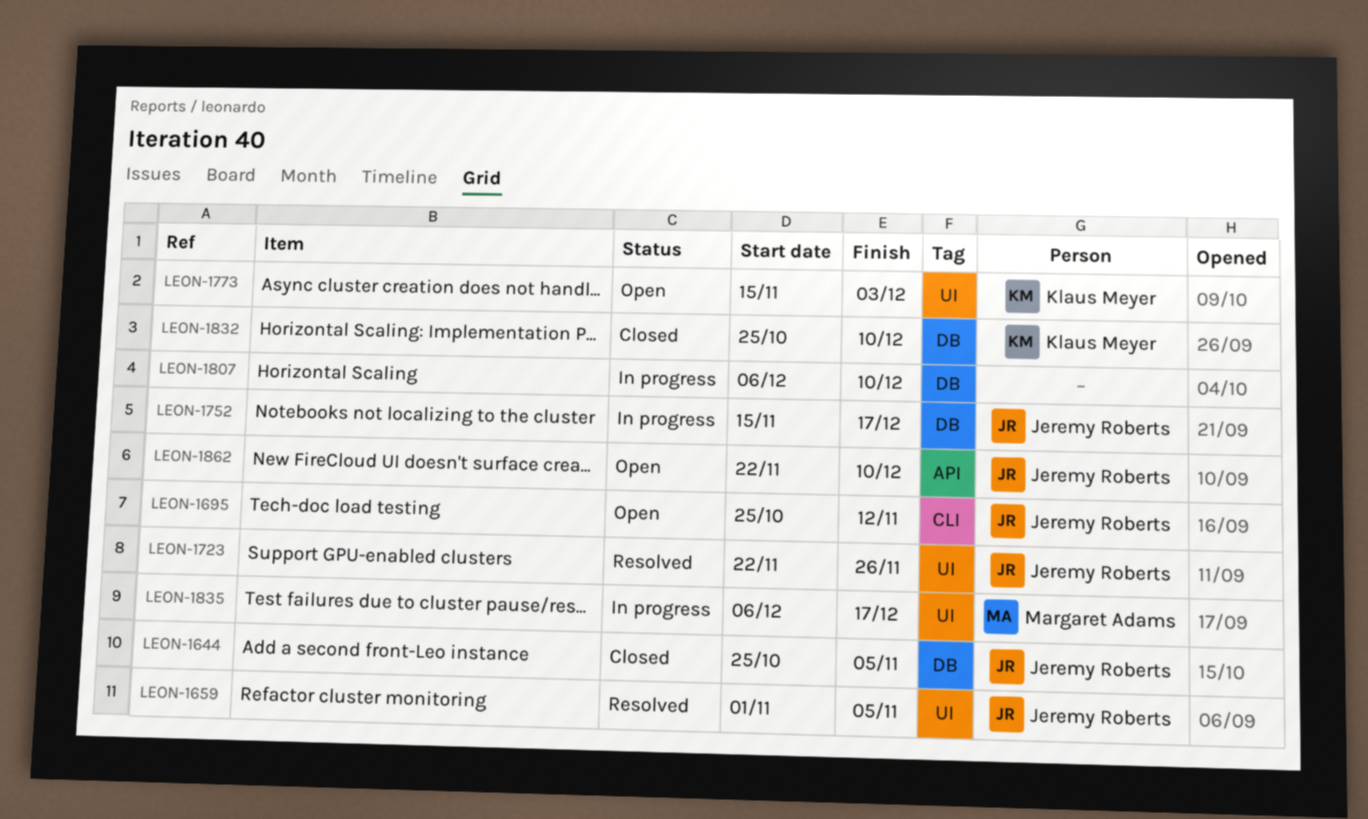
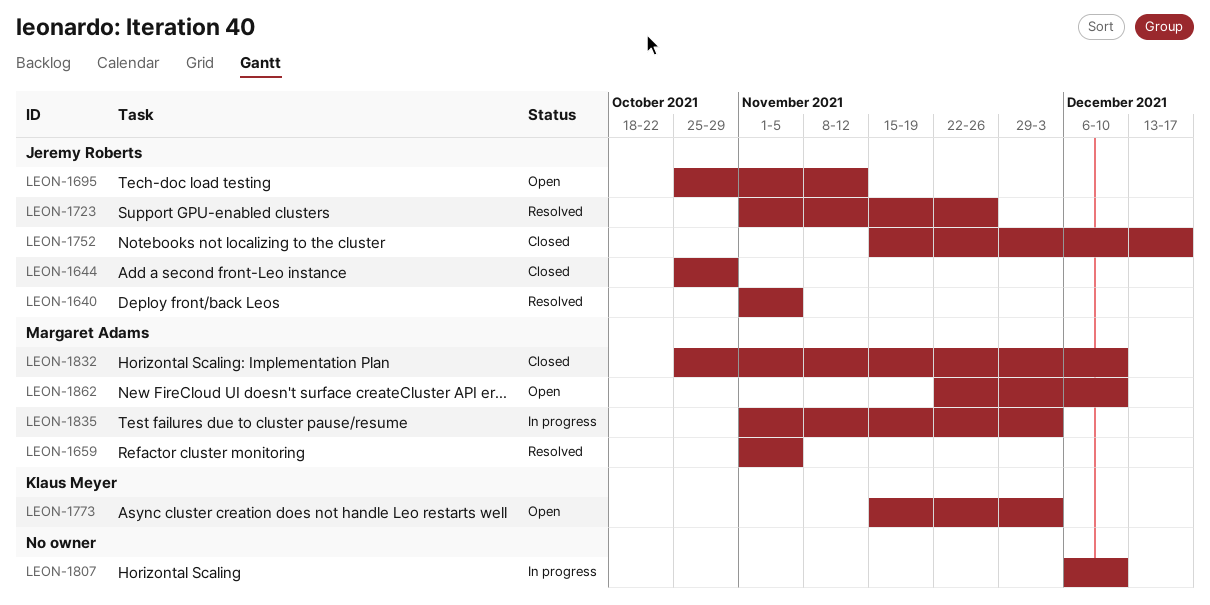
LEON-1640: none -> present
LEON-1644, due: Nov 5 -> Oct 29
LEON-1659, owner: Jeremy Roberts -> Margaret Adams
LEON-1723, start: Nov 22 -> Nov 1
LEON-1752, status: In progress -> Closed
LEON-1832, owner: Klaus Meyer -> Margaret Adams
LEON-1835, start: Dec 6 -> Nov 1
LEON-1835, due: Dec 17 -> Dec 3
LEON-1862, owner: Jeremy Roberts -> Margaret Adams

